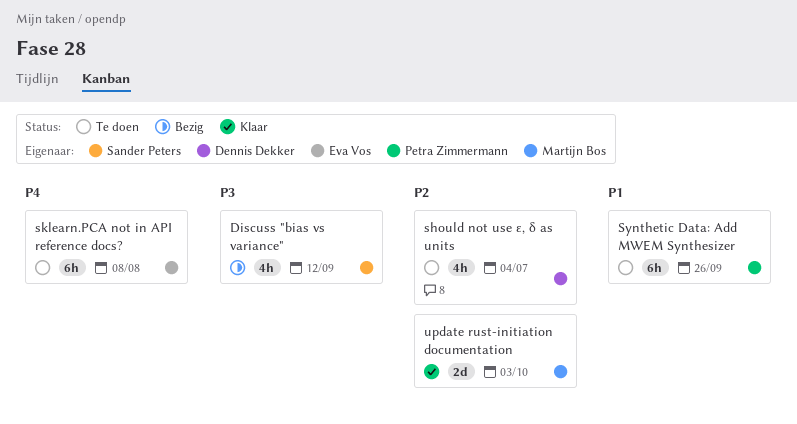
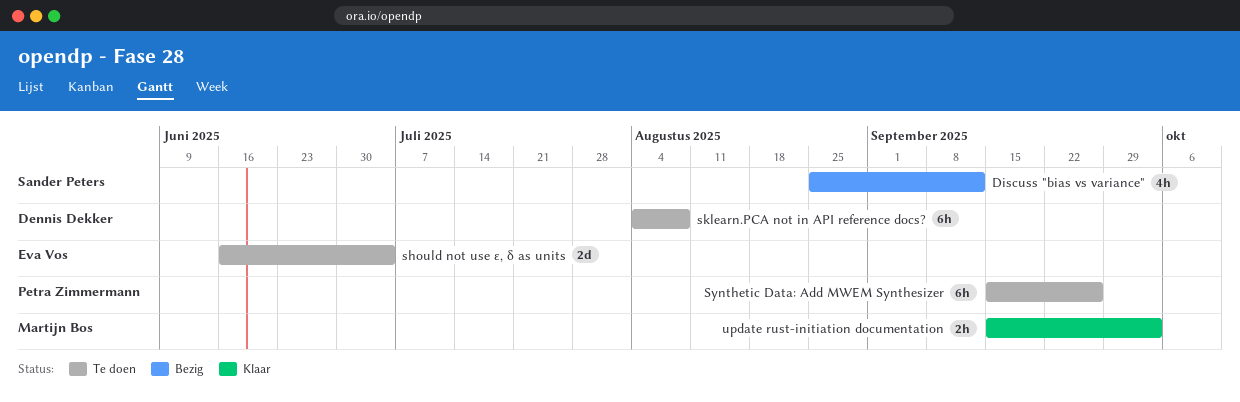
should not use ε, δ as units, owner: Dennis Dekker -> Eva Vos
should not use ε, δ as units, estimate: 4h -> 2d
sklearn.PCA not in API reference docs?, owner: Eva Vos -> Dennis Dekker
update rust-initiation documentation, estimate: 2d -> 2h

